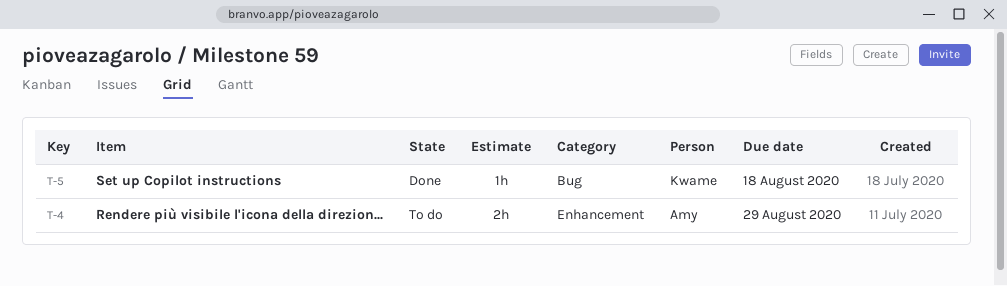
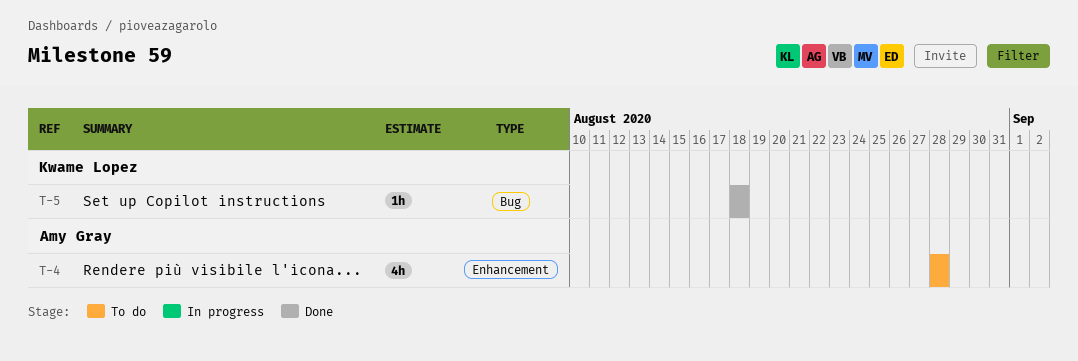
T-4, estimate: 2h -> 4h
T-4, due: Aug 29 -> Aug 28

